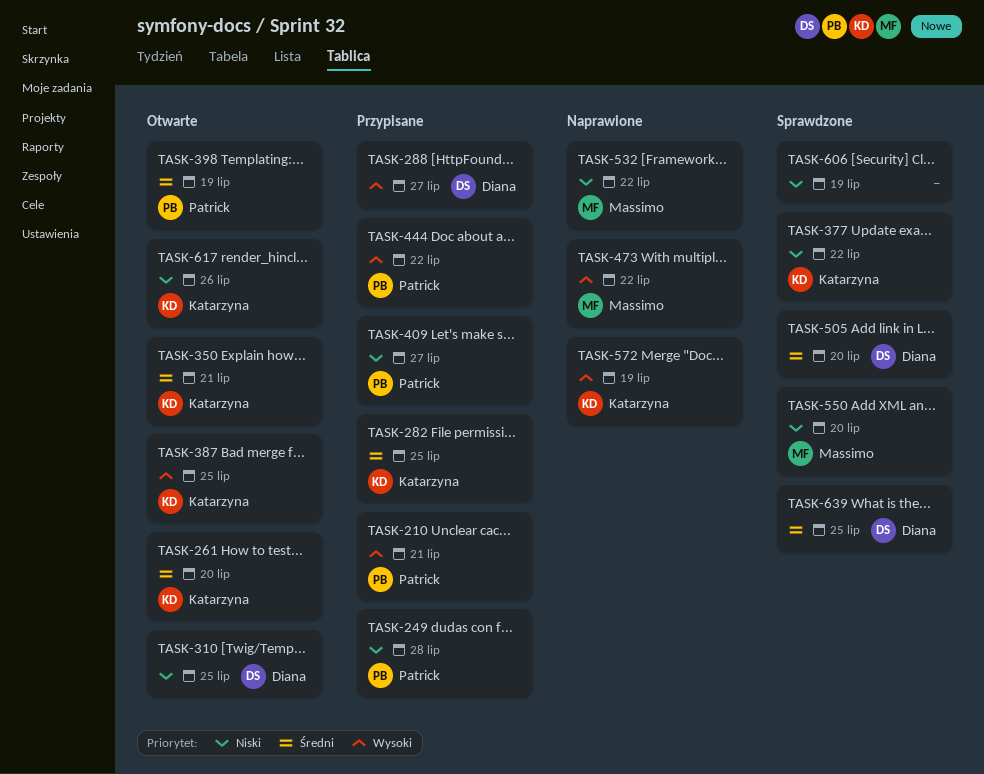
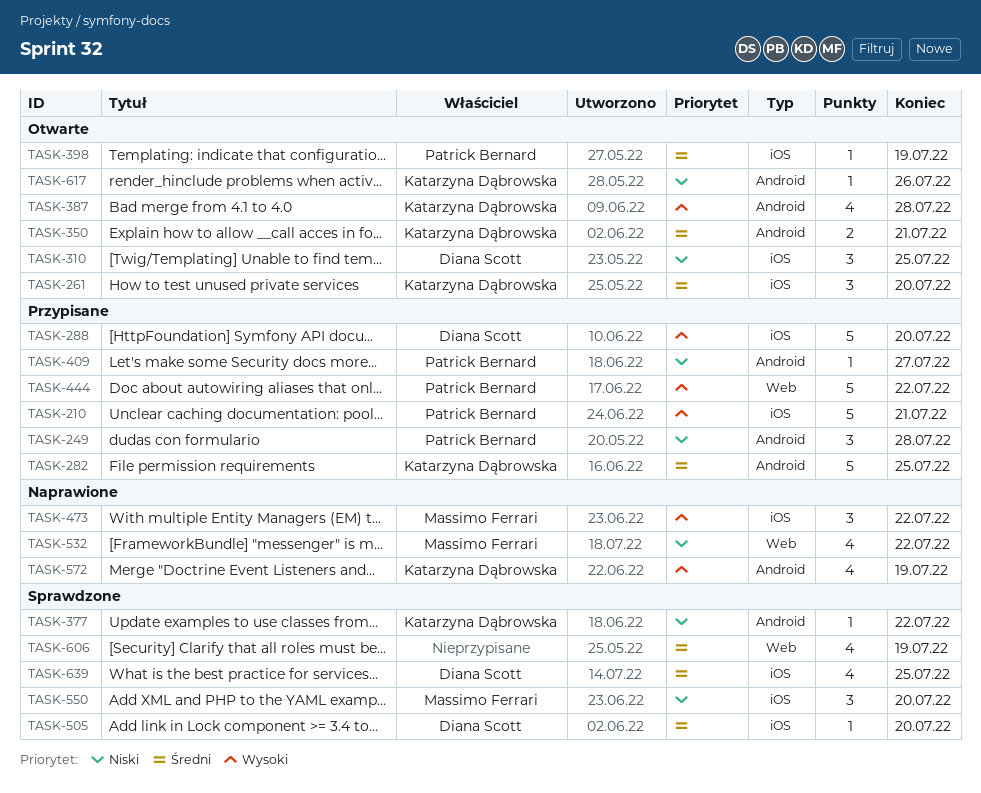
TASK-288, due: Jul 27 -> Jul 20
TASK-387, due: Jul 25 -> Jul 28
TASK-606, priority: Niski -> Średni

